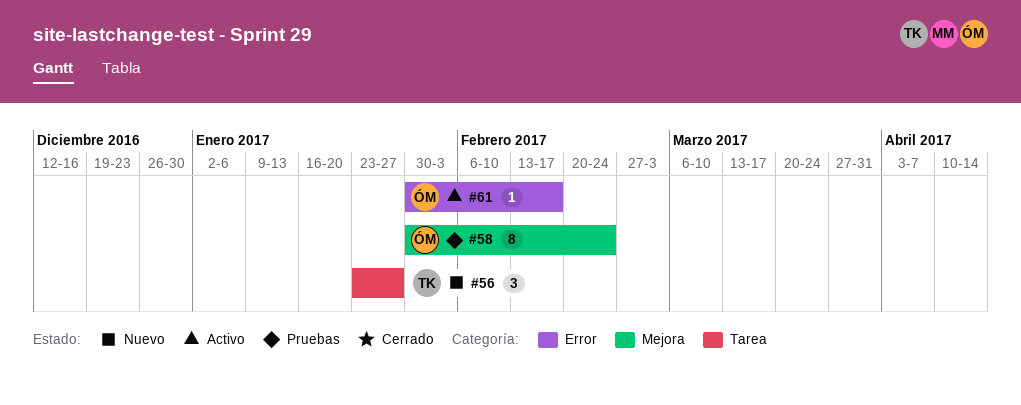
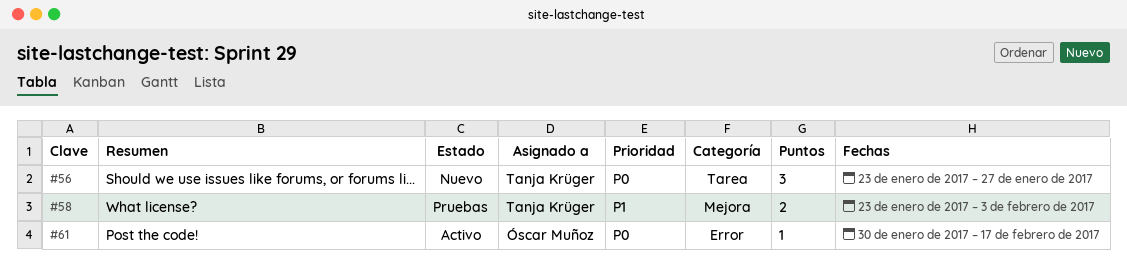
#58, owner: Óscar Muñoz -> Tanja Krüger
#58, estimate: 8 -> 2
#58, start: Jan 30 -> Jan 23
#58, due: Feb 24 -> Feb 3

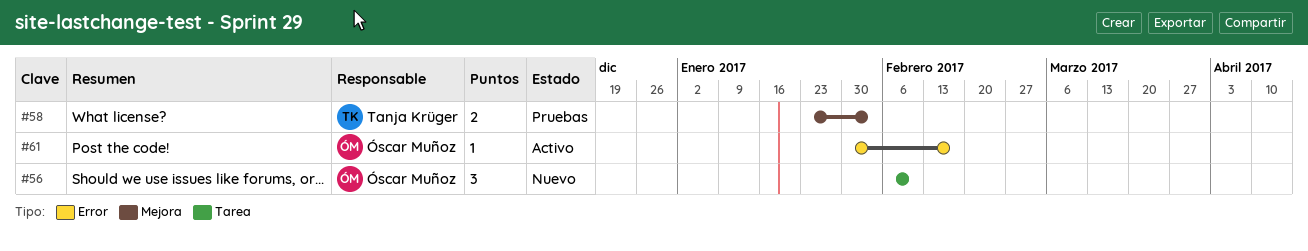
#56, owner: Tanja Krüger -> Óscar Muñoz
#56, start: Jan 23 -> Feb 6
#56, due: Jan 27 -> Feb 10

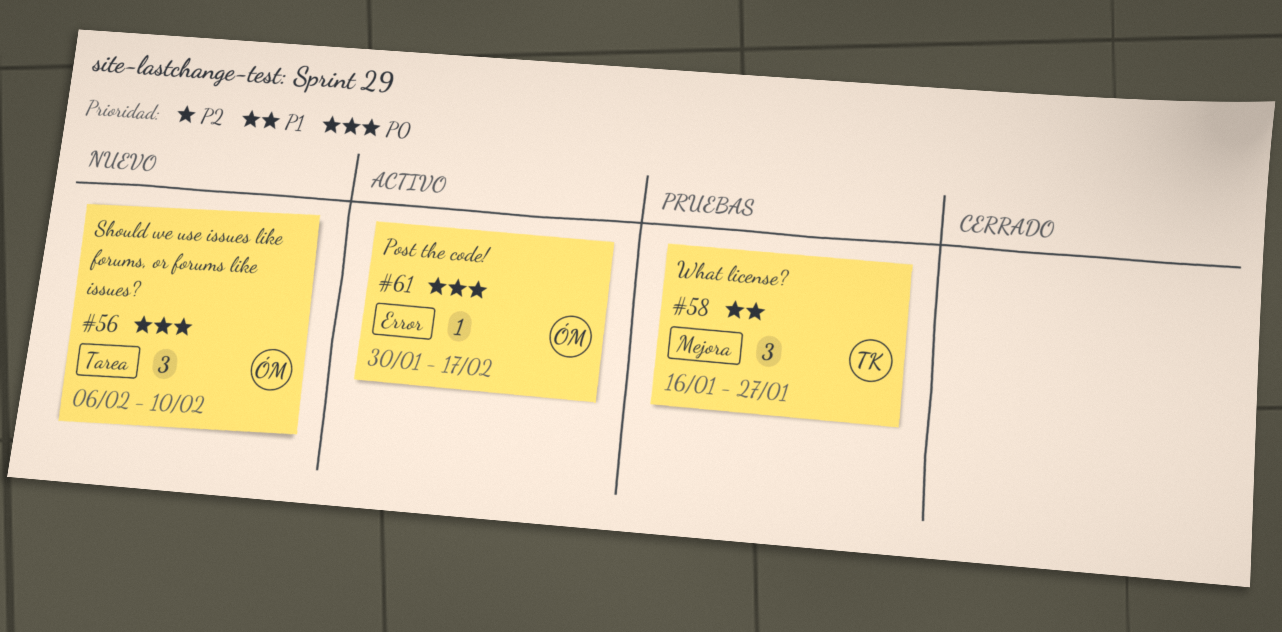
#58, estimate: 2 -> 3
#58, start: Jan 23 -> Jan 16
#58, due: Feb 3 -> Jan 27

